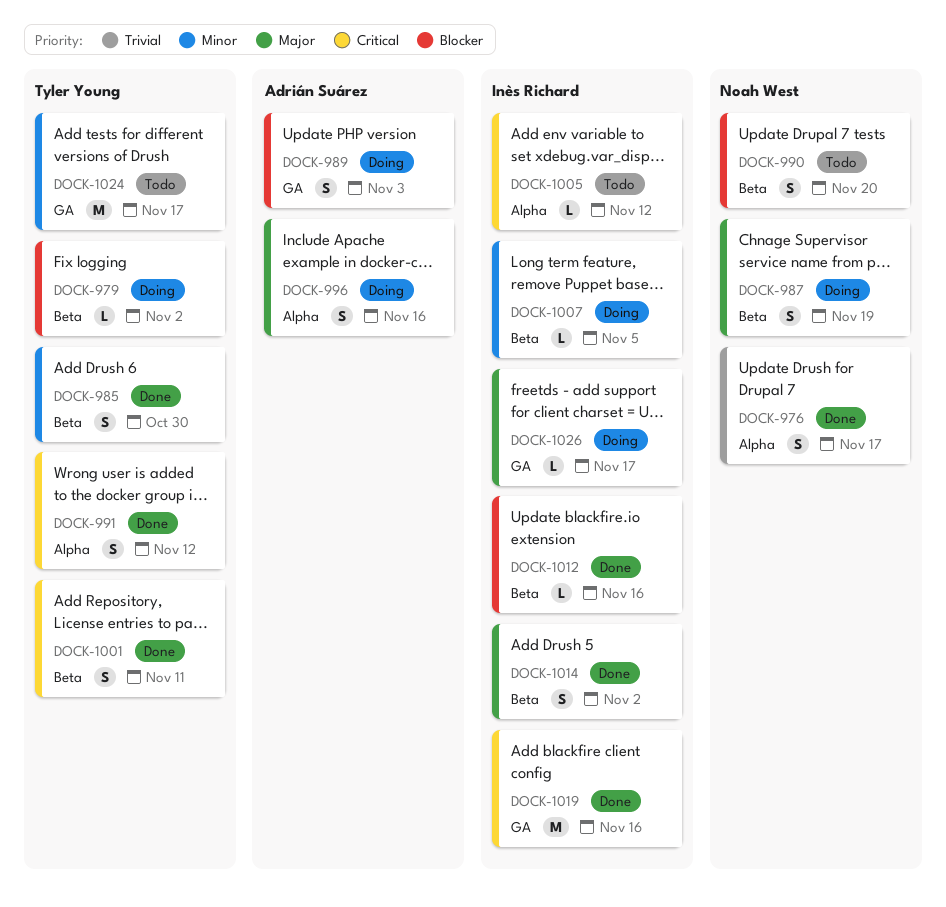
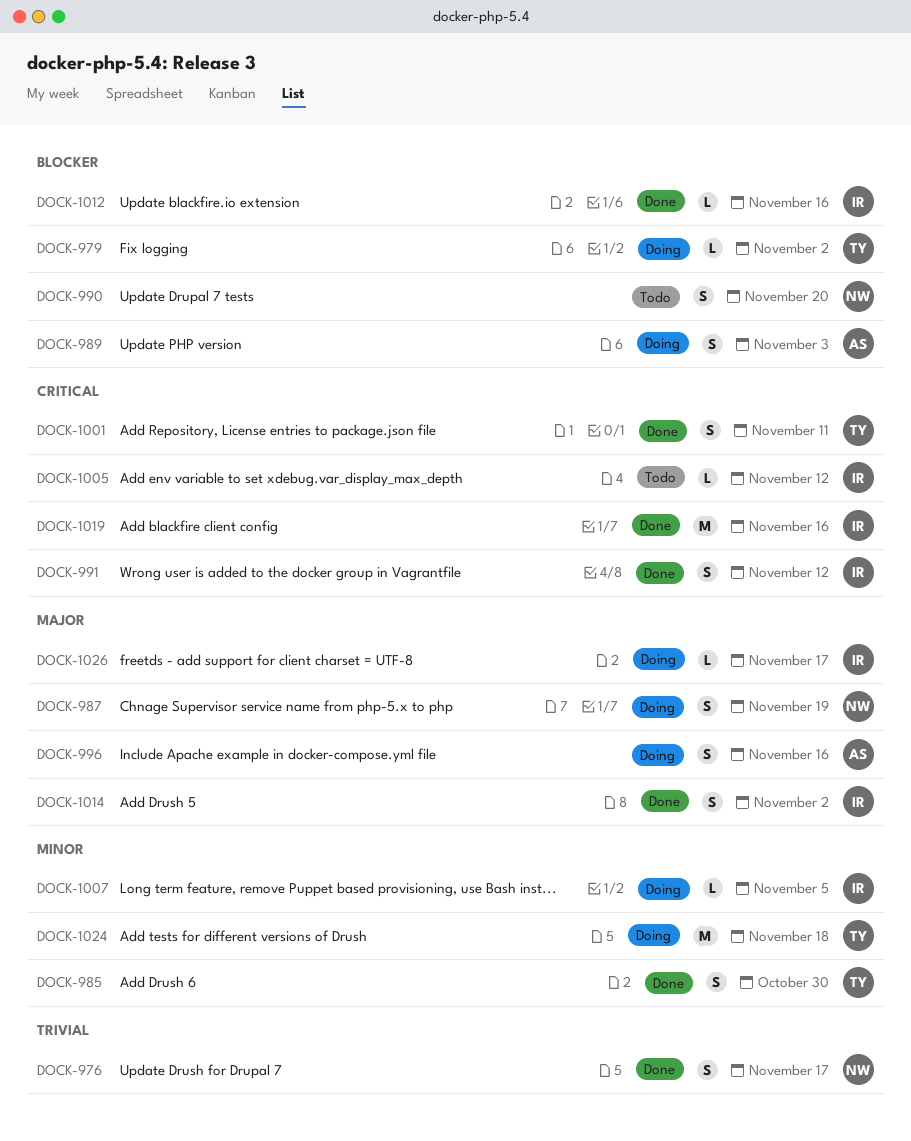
DOCK-991, owner: Tyler Young -> Inès Richard
DOCK-1024, status: Todo -> Doing
DOCK-1024, due: Nov 17 -> Nov 18

